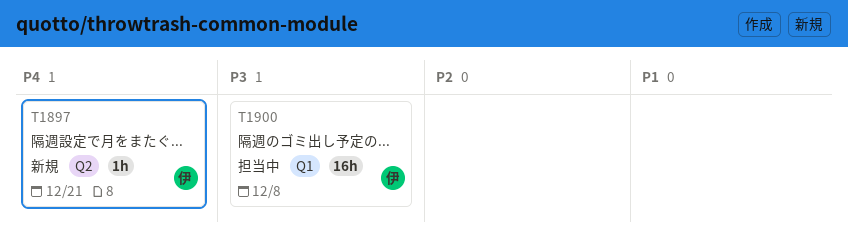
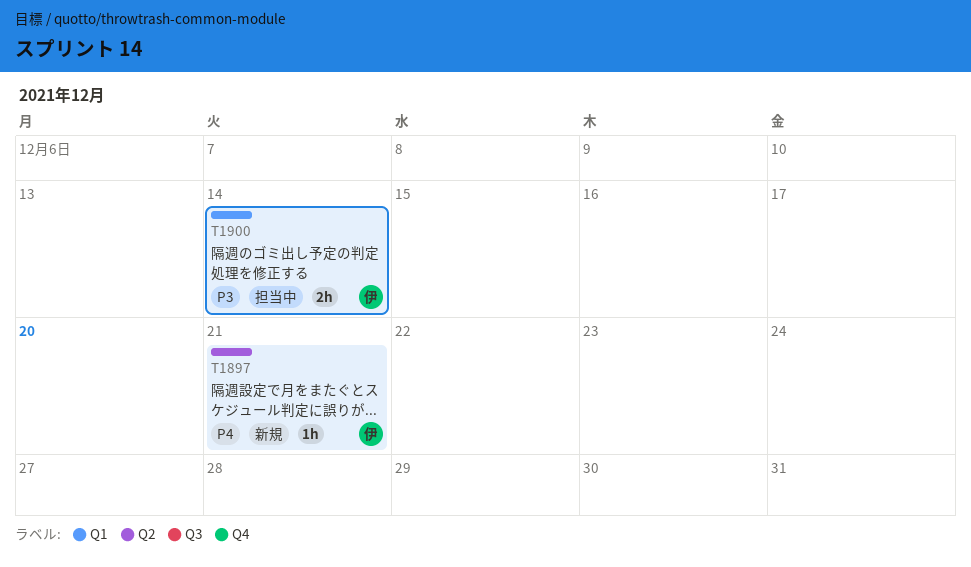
T1900, estimate: 16h -> 2h
T1900, due: Dec 8 -> Dec 14

